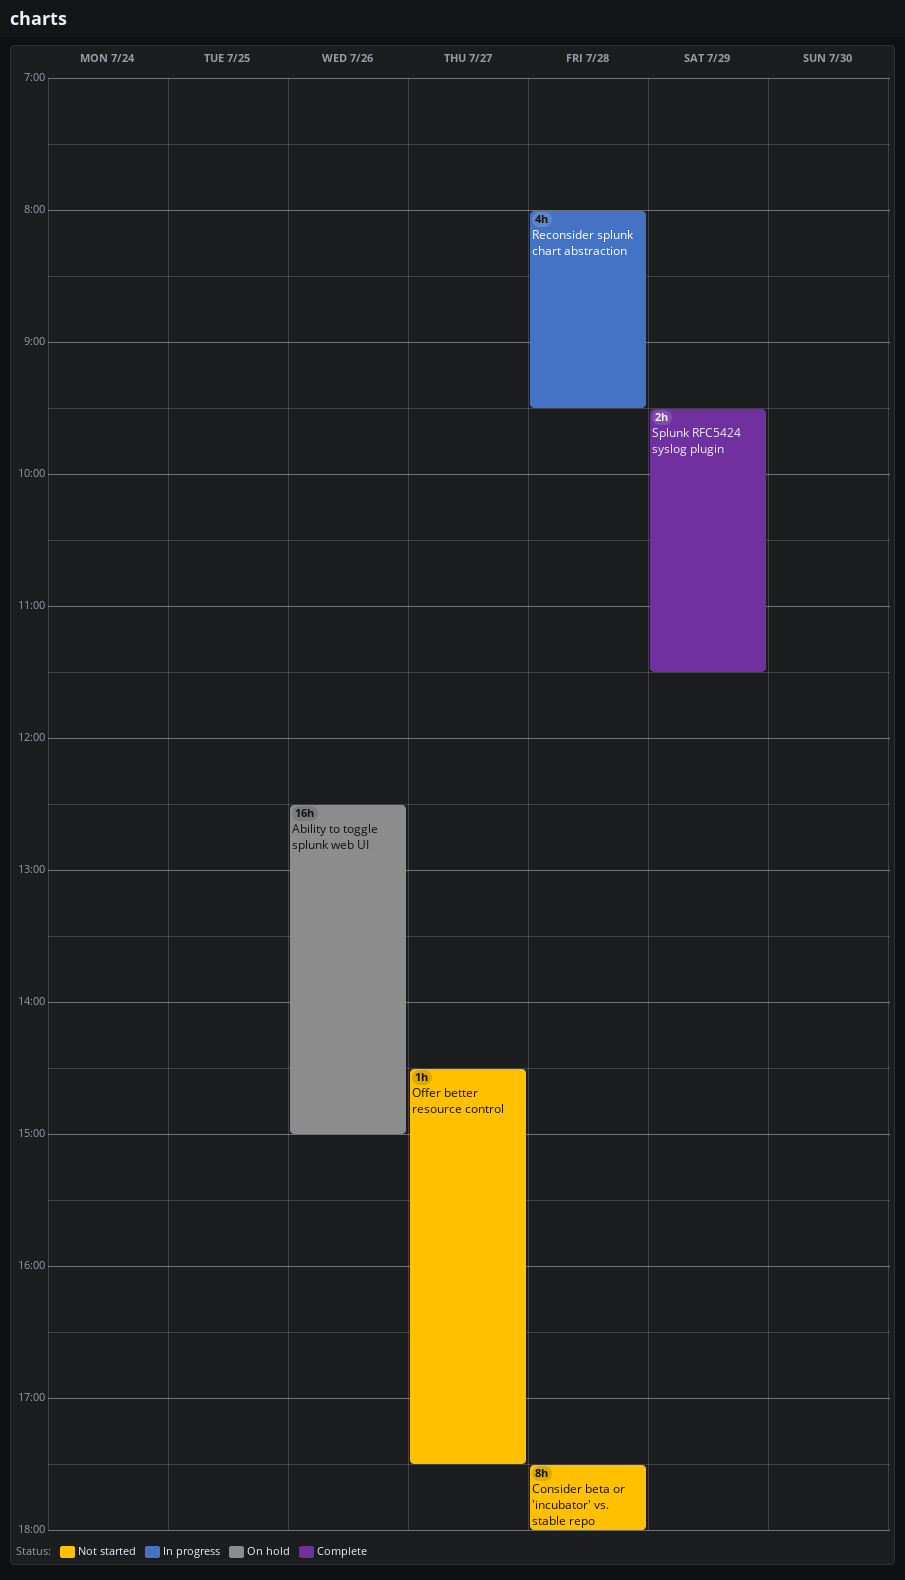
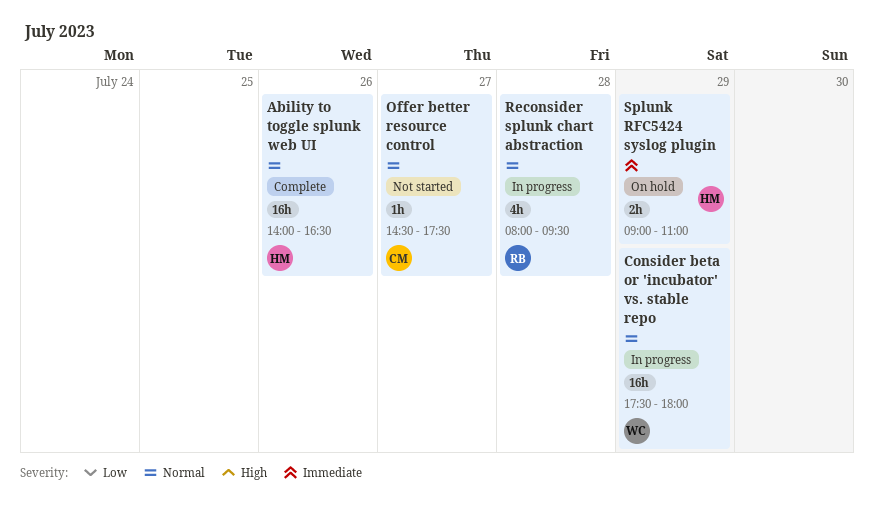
Ability to toggle splunk web UI, status: On hold -> Complete
Ability to toggle splunk web UI, begins: 12:30 -> 14:00
Ability to toggle splunk web UI, ends: 15:00 -> 16:30
Consider beta or 'incubator' vs. stable repo, status: Not started -> In progress
Consider beta or 'incubator' vs. stable repo, estimate: 8h -> 16h
Consider beta or 'incubator' vs. stable repo, day: Jul 28 -> Jul 29
Splunk RFC5424 syslog plugin, status: Complete -> On hold
Splunk RFC5424 syslog plugin, begins: 09:30 -> 09:00
Splunk RFC5424 syslog plugin, ends: 11:30 -> 11:00

